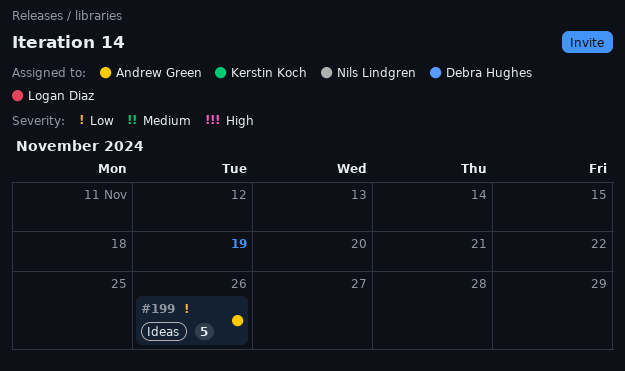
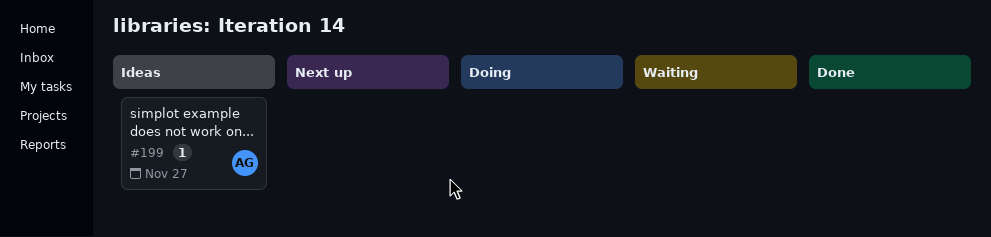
#199, estimate: 5 -> 1
#199, due: Nov 26 -> Nov 27

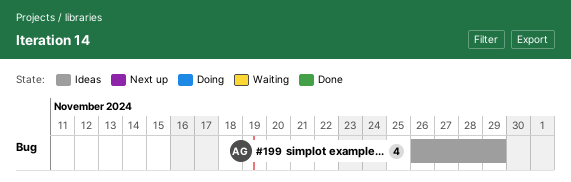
#199, estimate: 1 -> 4
#199, due: Nov 27 -> Nov 29

